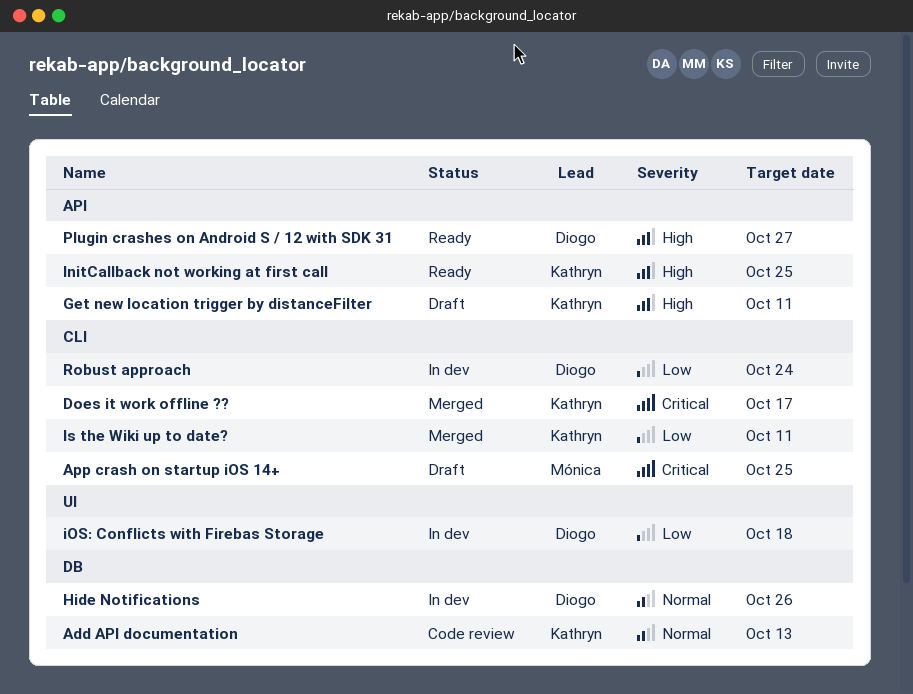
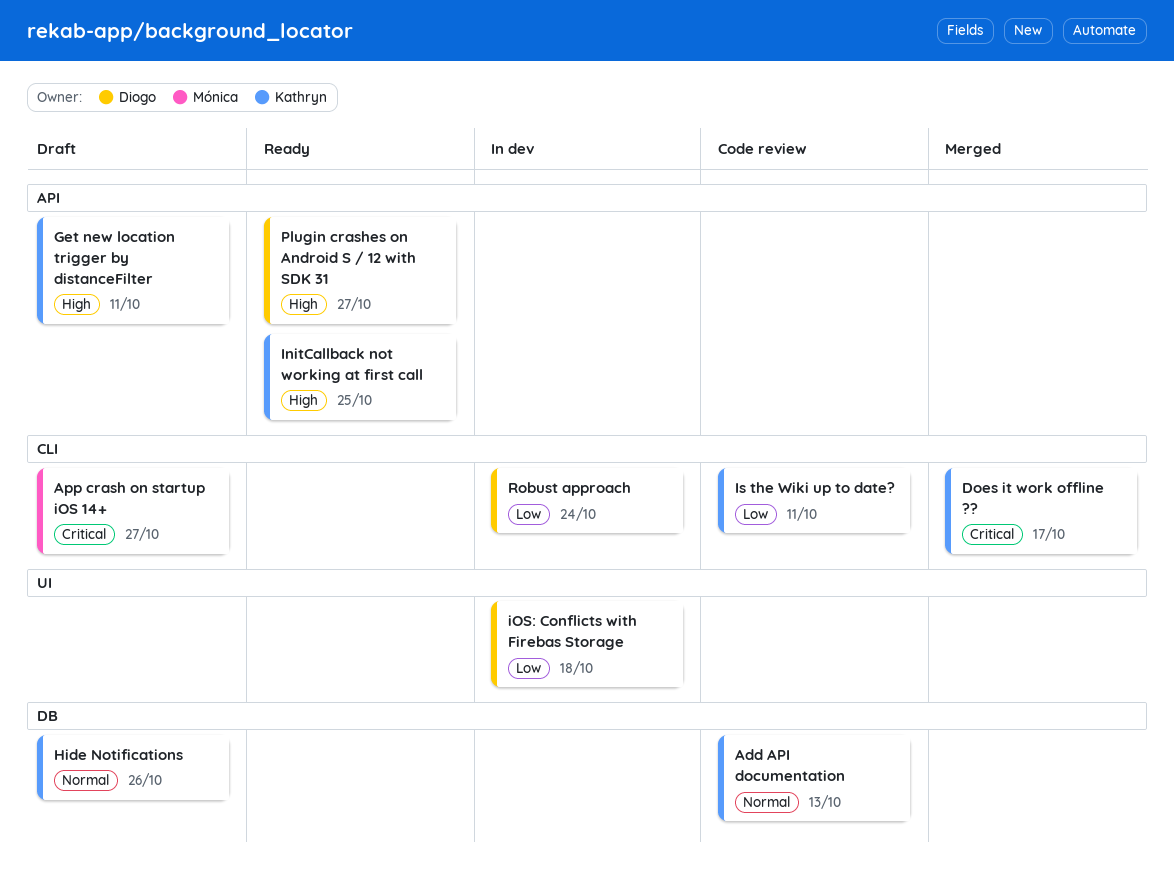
App crash on startup iOS 14+, due: Oct 25 -> Oct 27
Hide Notifications, status: In dev -> Draft
Hide Notifications, owner: Diogo -> Kathryn
Is the Wiki up to date?, status: Merged -> Code review

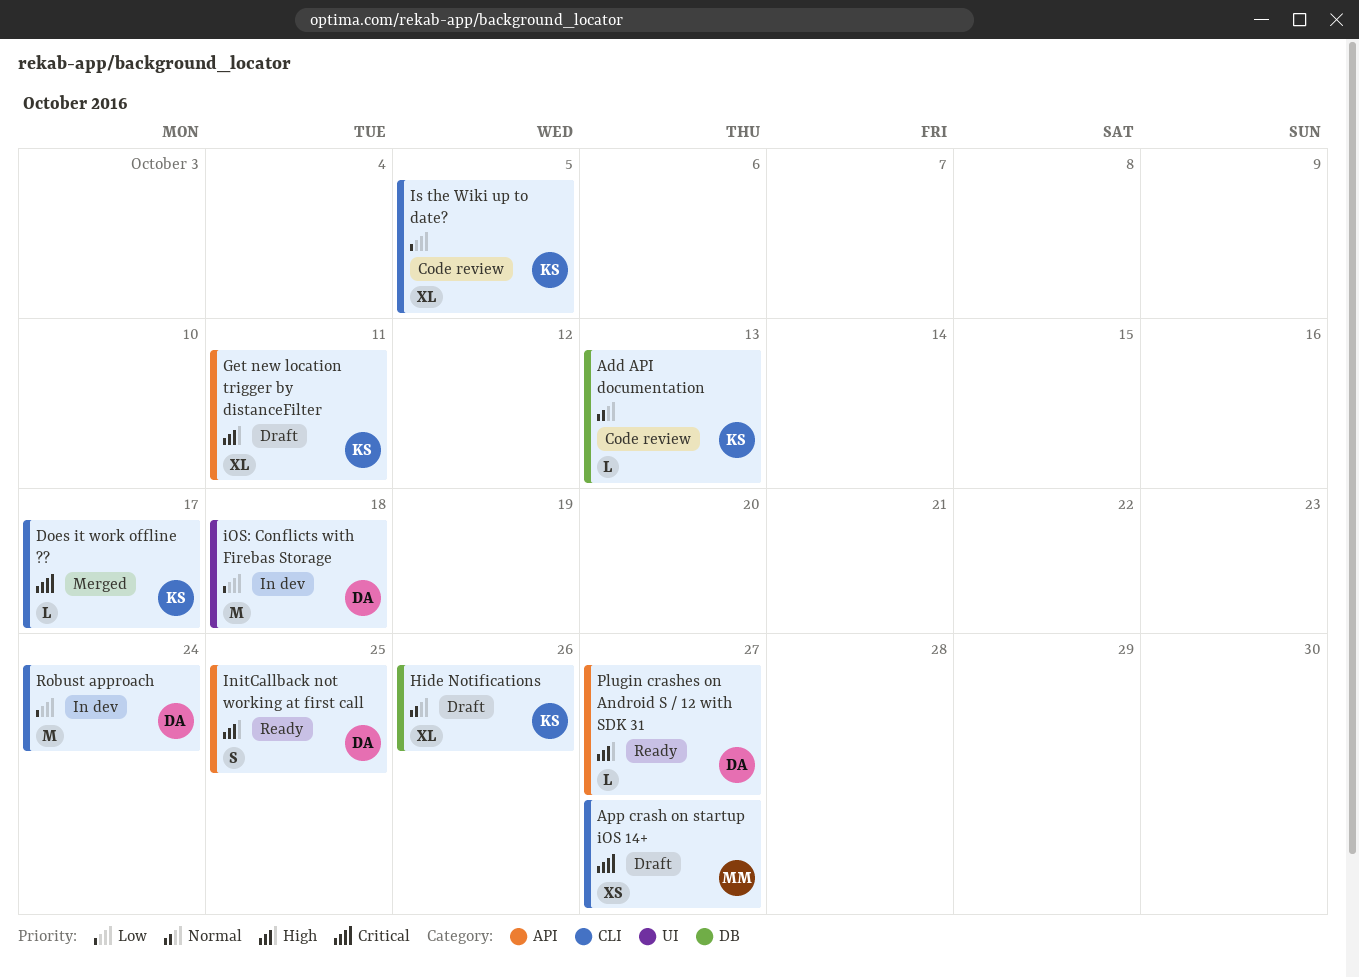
InitCallback not working at first call, owner: Kathryn -> Diogo
Is the Wiki up to date?, due: Oct 11 -> Oct 5

